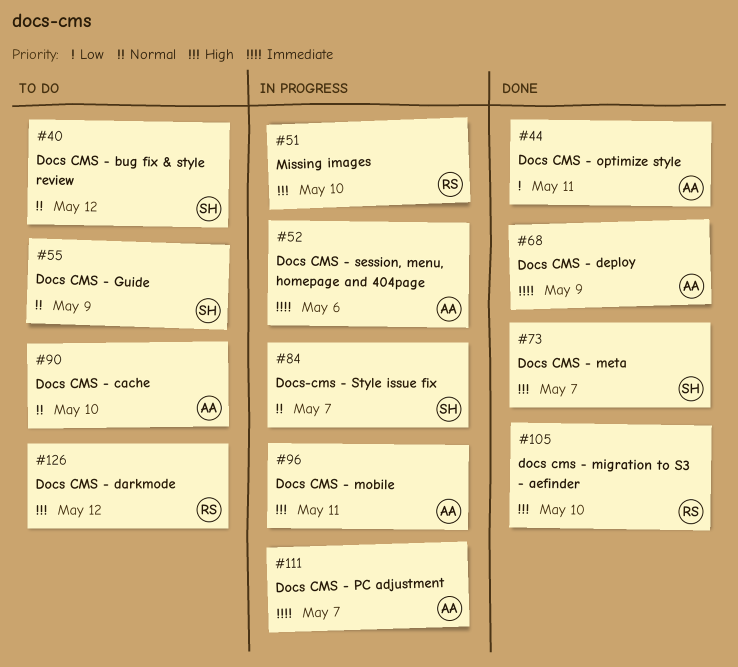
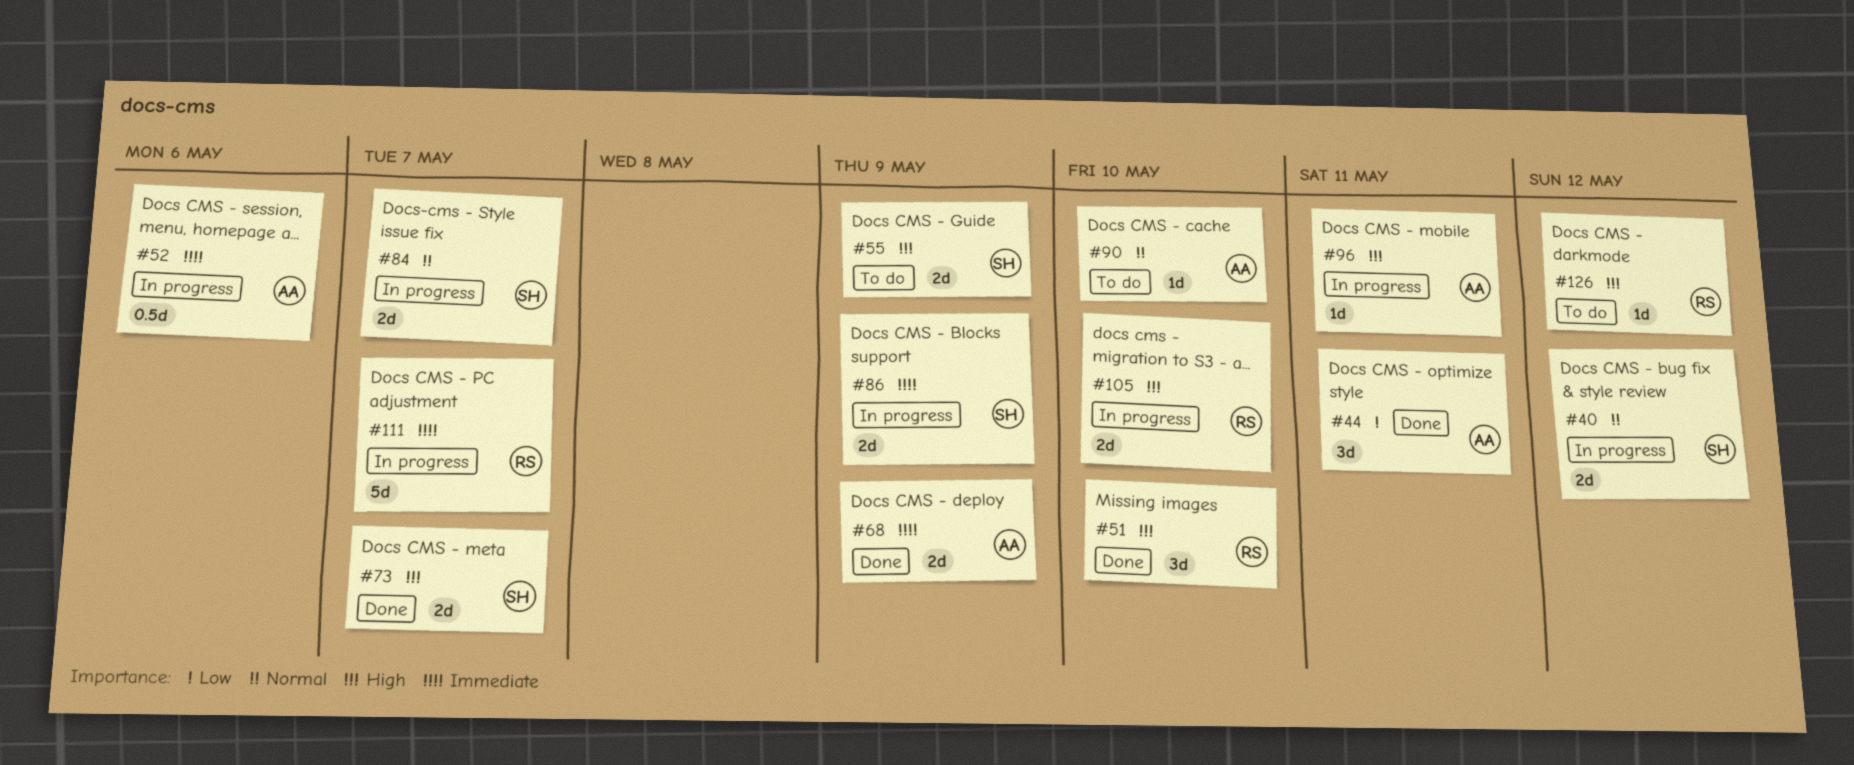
#40, status: To do -> In progress
#51, status: In progress -> Done
#55, priority: Normal -> High
#86: none -> present
#105, status: Done -> In progress
#111, owner: AA -> RS

